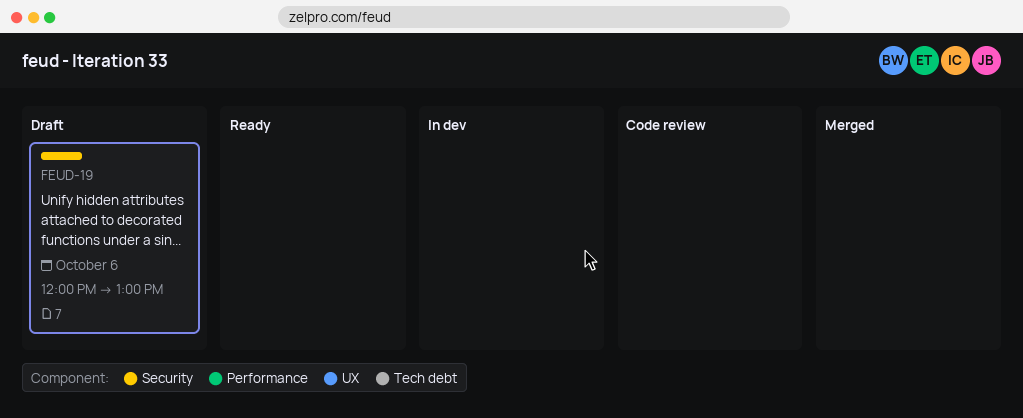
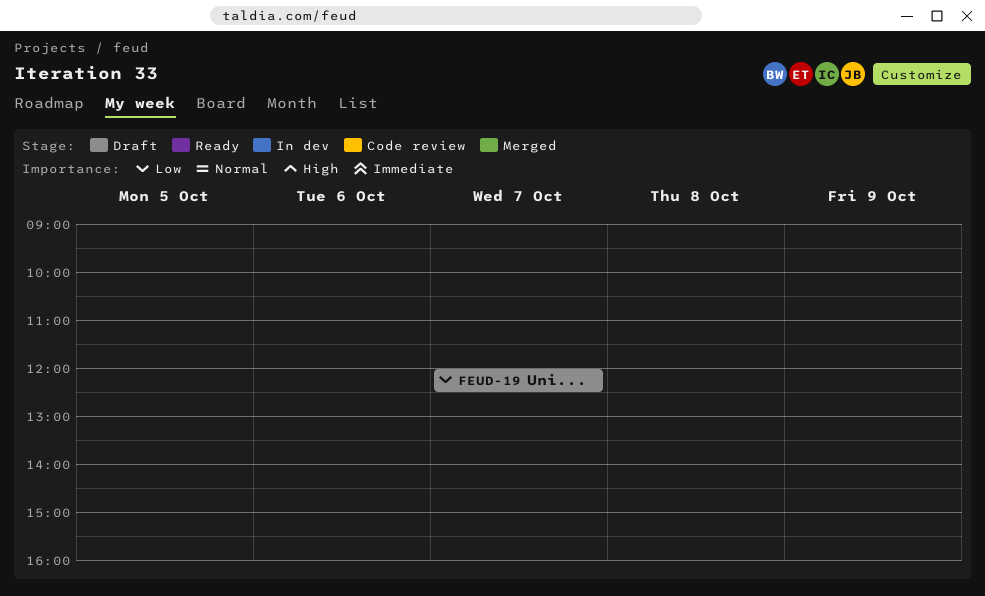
FEUD-19, day: Oct 6 -> Oct 7
FEUD-19, ends: 13:00 -> 12:30

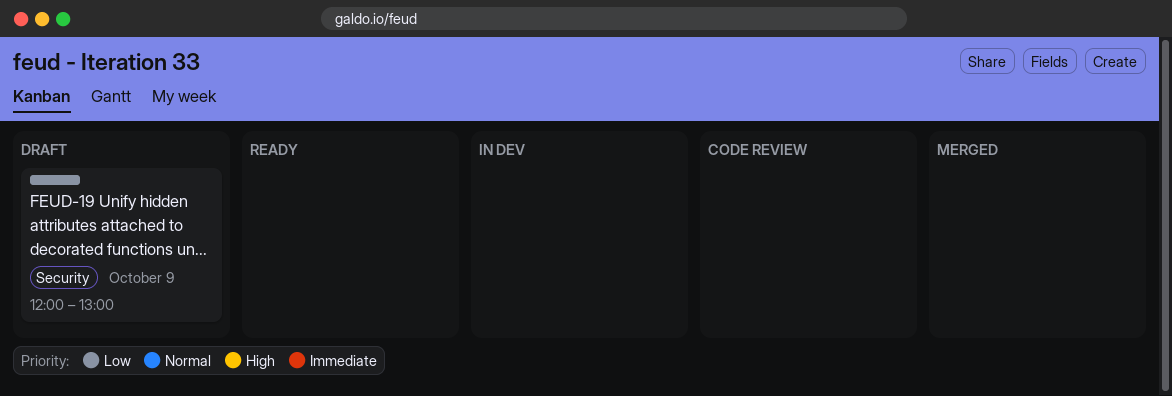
FEUD-19, day: Oct 7 -> Oct 9
FEUD-19, ends: 12:30 -> 13:00

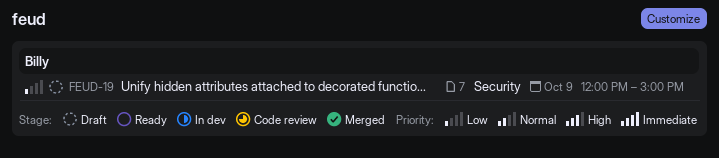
FEUD-19, ends: 13:00 -> 15:00

